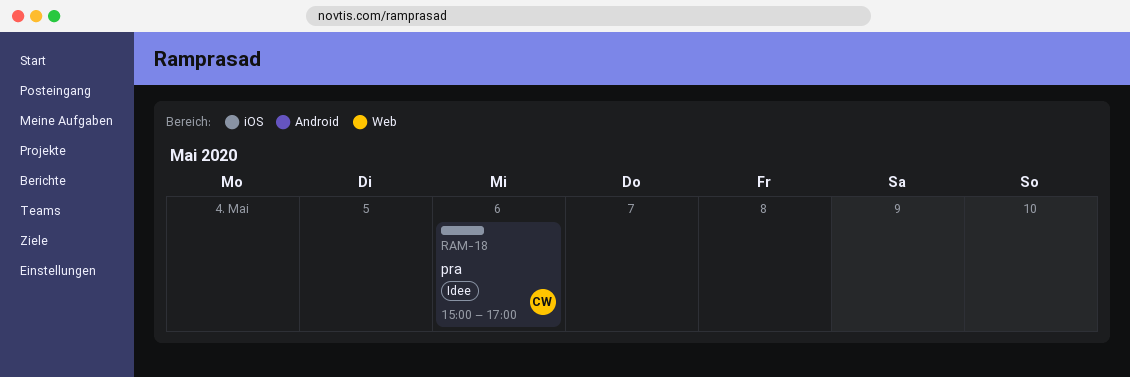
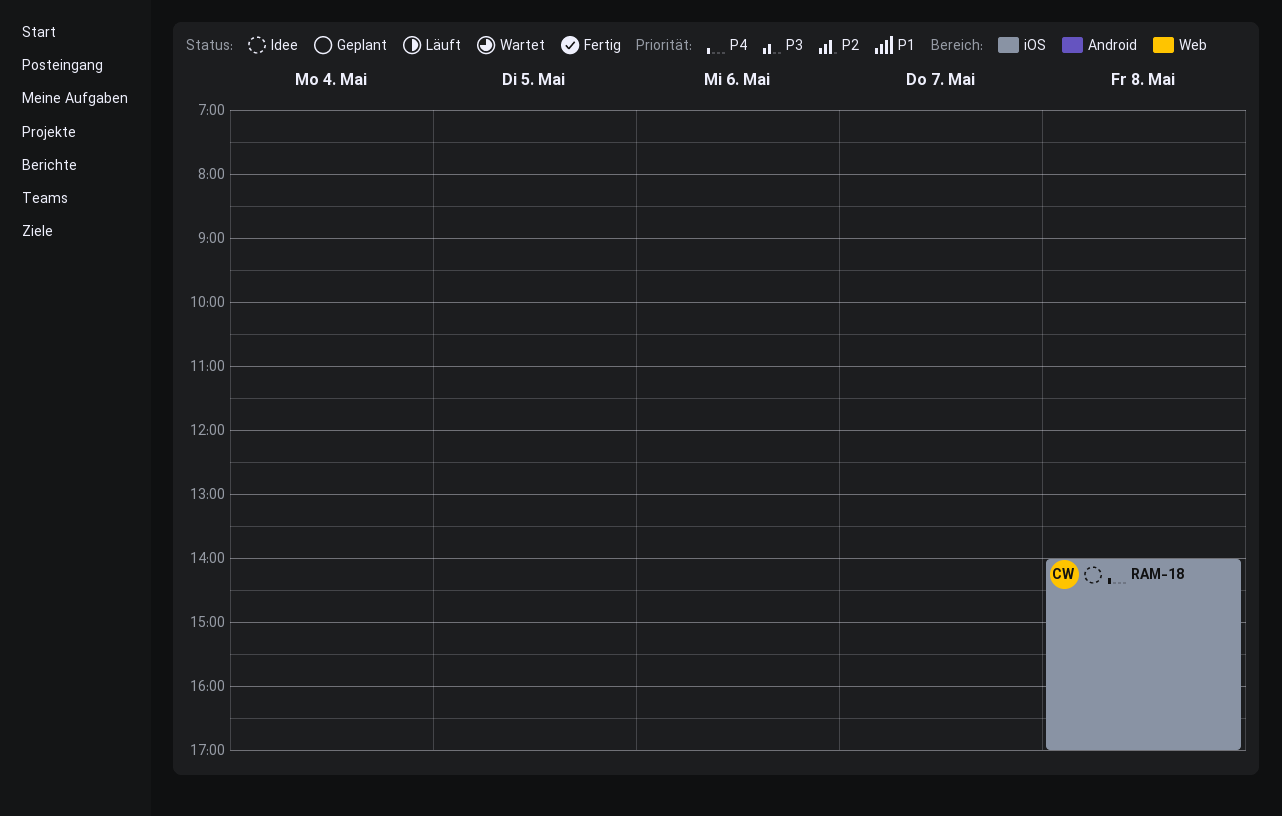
RAM-18, day: May 6 -> May 8
RAM-18, begins: 15:00 -> 14:00

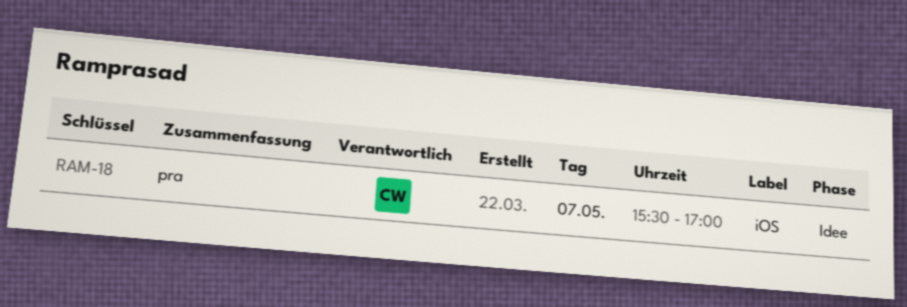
RAM-18, day: May 8 -> May 7
RAM-18, begins: 14:00 -> 15:30

